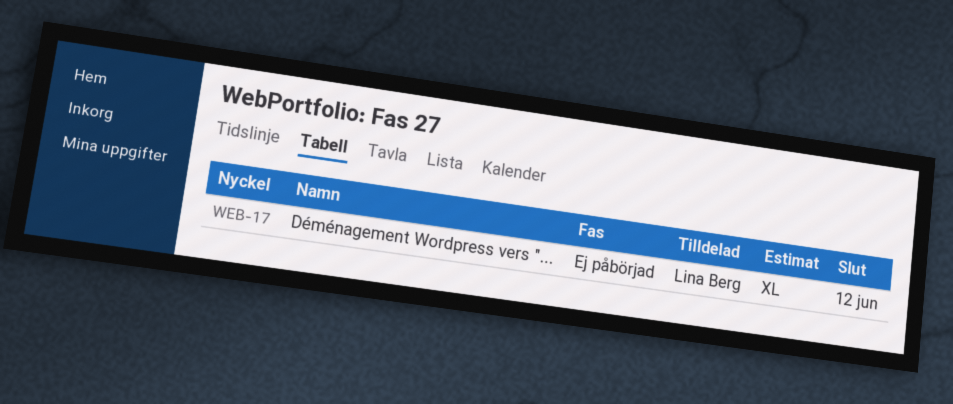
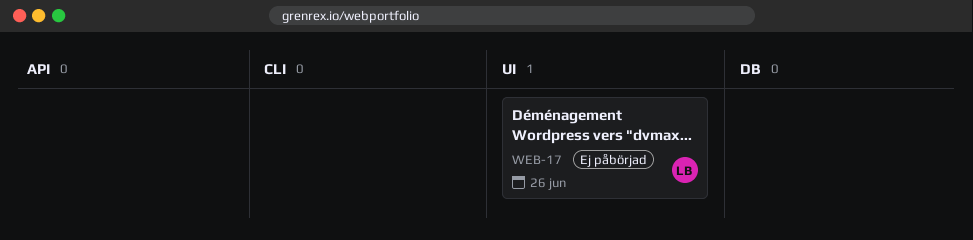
WEB-17, due: Jun 12 -> Jun 26

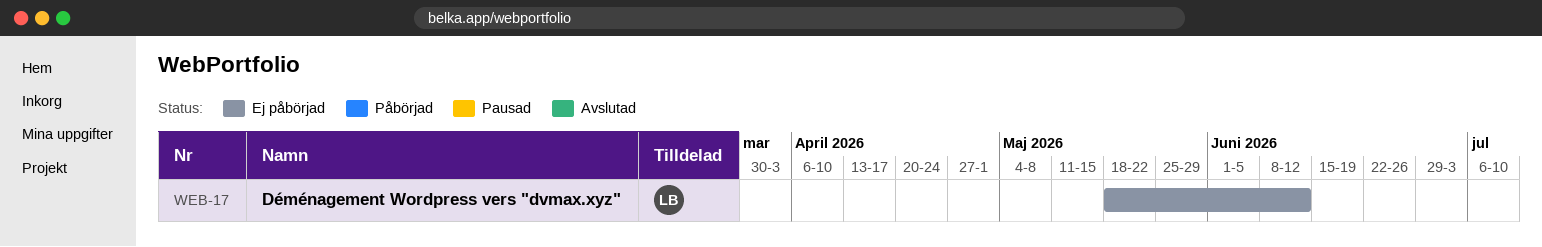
WEB-17, due: Jun 26 -> Jun 12

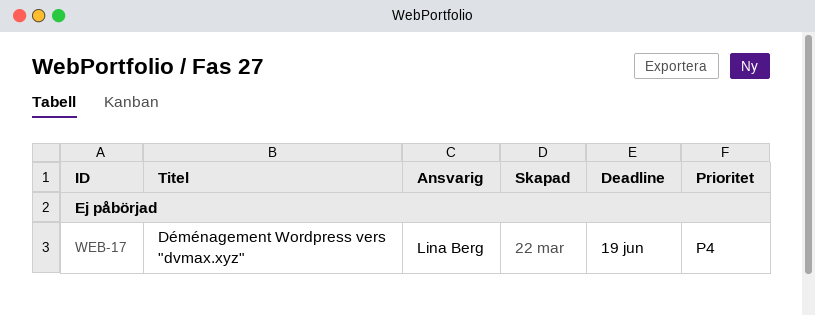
WEB-17, due: Jun 12 -> Jun 19

